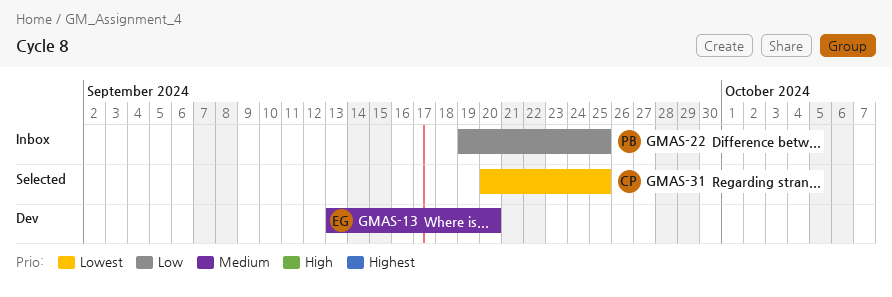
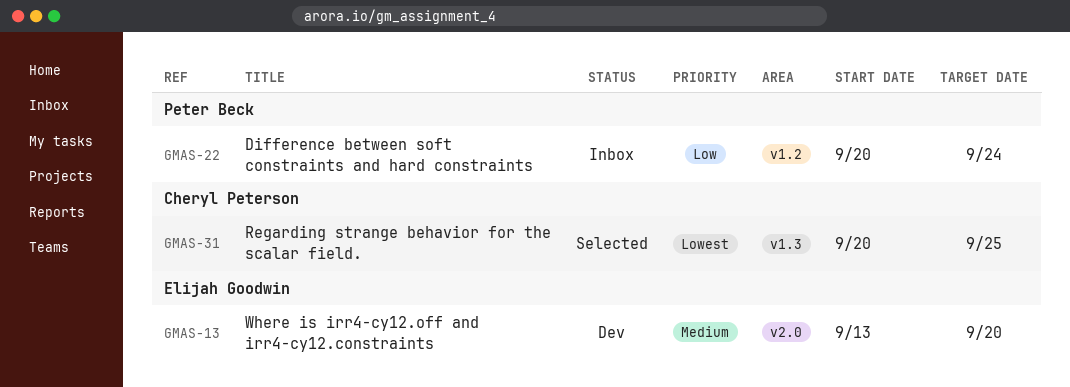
GMAS-22, start: Sep 19 -> Sep 20
GMAS-22, due: Sep 25 -> Sep 24

